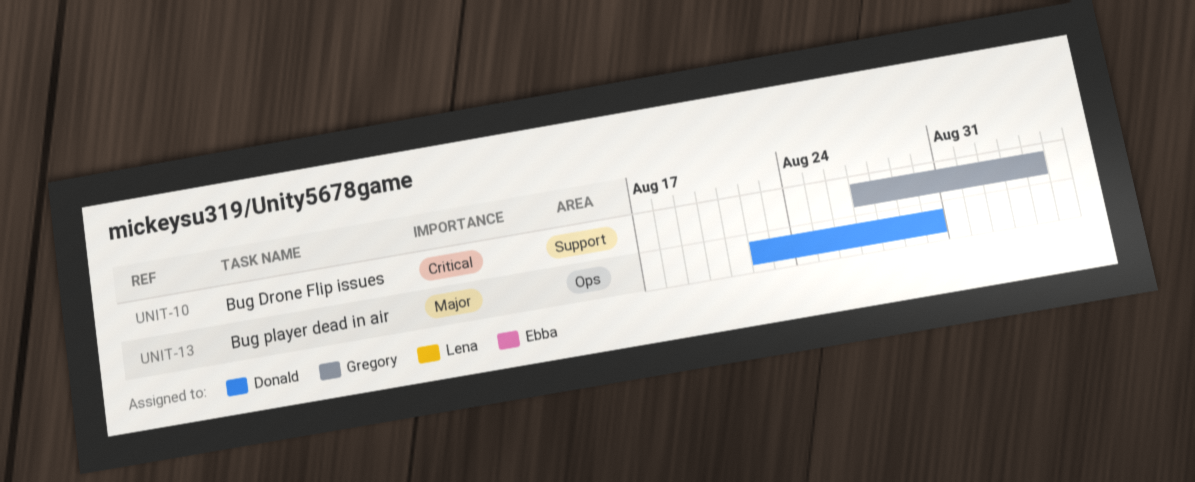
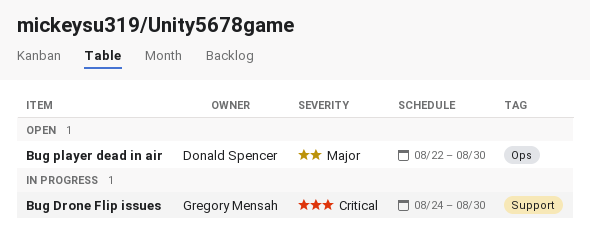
Bug Drone Flip issues, start: Aug 27 -> Aug 24
Bug Drone Flip issues, due: Sep 4 -> Aug 30

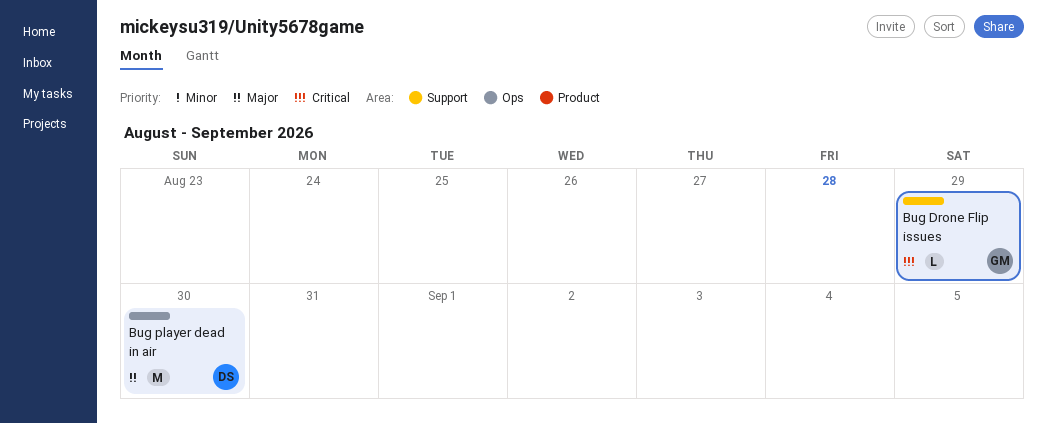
Bug Drone Flip issues, due: Aug 30 -> Aug 29

